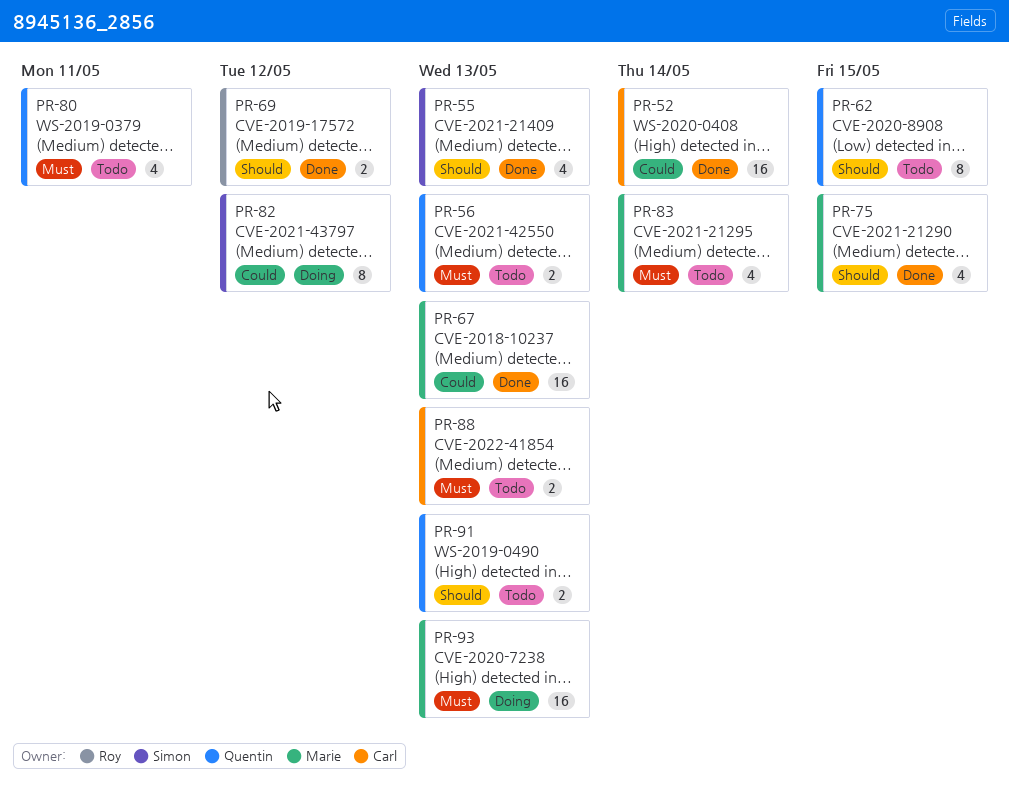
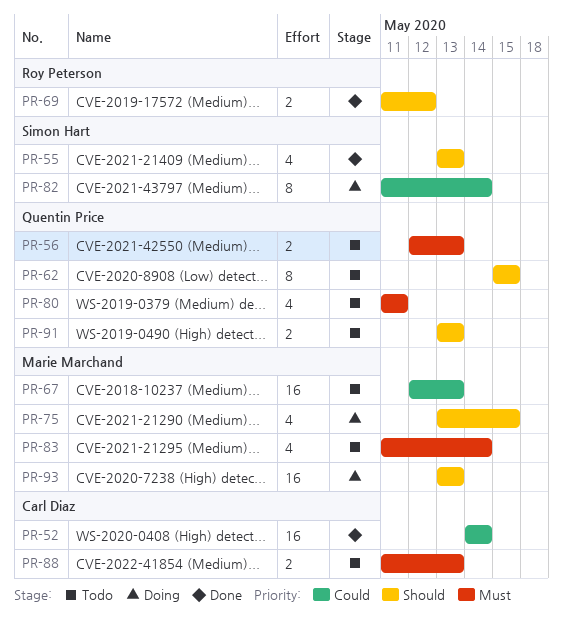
PR-67, status: Done -> Todo
PR-75, status: Done -> Doing
PR-82, due: May 12 -> May 14
PR-93, priority: Must -> Should

